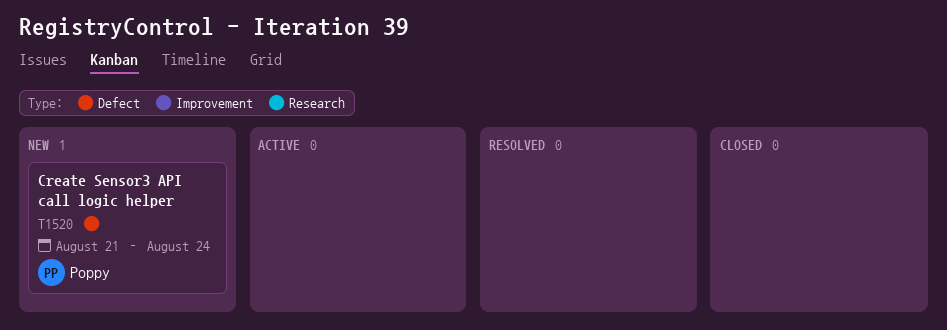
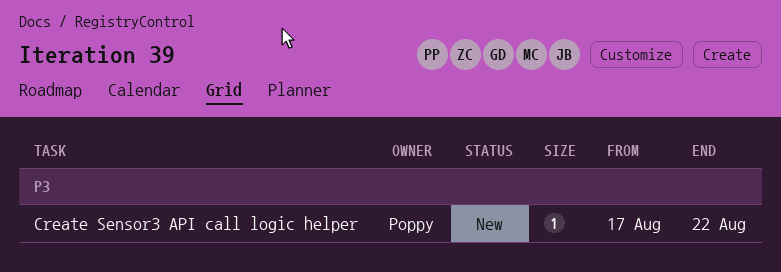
Create Sensor3 API call logic helper, start: Aug 21 -> Aug 17
Create Sensor3 API call logic helper, due: Aug 24 -> Aug 22

